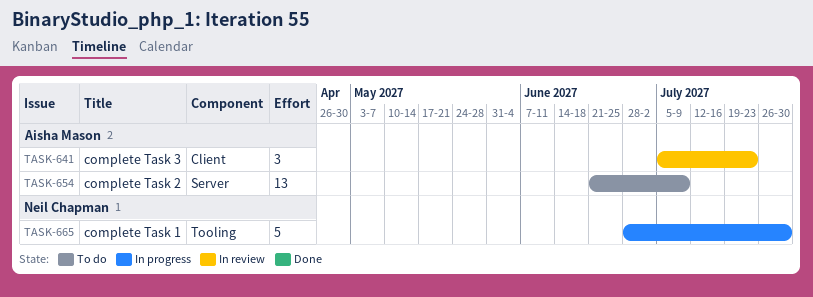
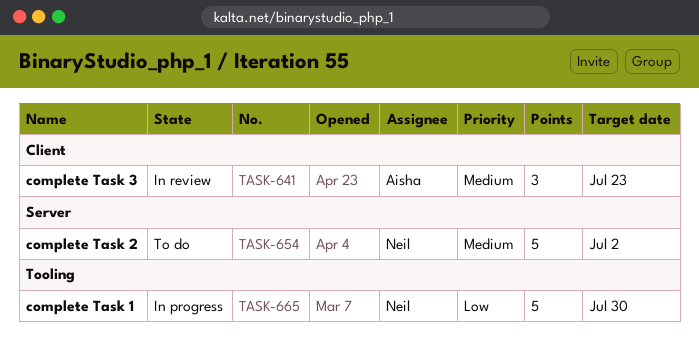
TASK-654, owner: Aisha Mason -> Neil Chapman
TASK-654, estimate: 13 -> 5
TASK-654, due: Jul 9 -> Jul 2

